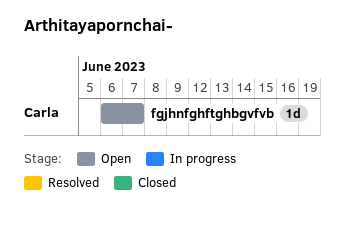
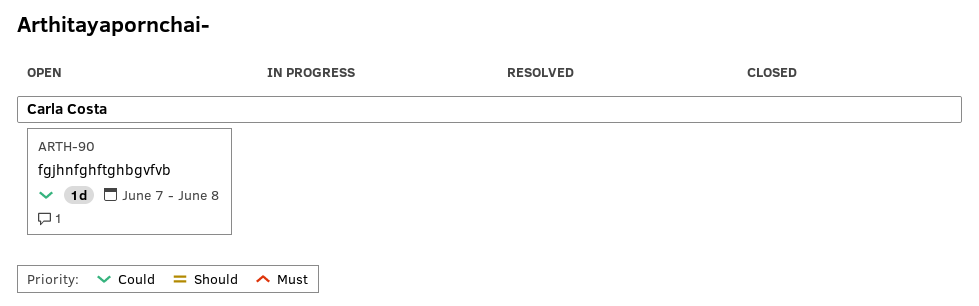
fgjhnfghftghbgvfvb, start: Jun 6 -> Jun 7
fgjhnfghftghbgvfvb, due: Jun 7 -> Jun 8

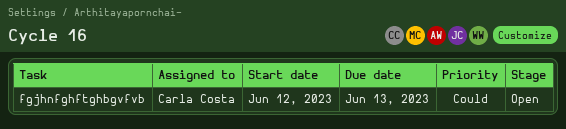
fgjhnfghftghbgvfvb, start: Jun 7 -> Jun 12
fgjhnfghftghbgvfvb, due: Jun 8 -> Jun 13

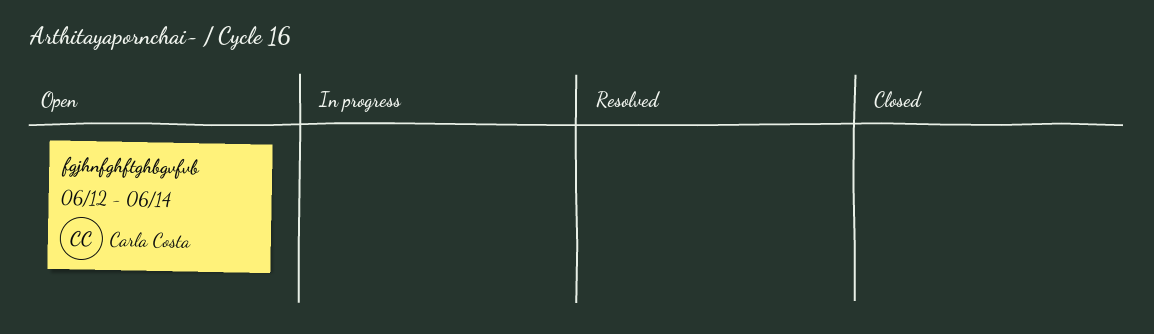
fgjhnfghftghbgvfvb, due: Jun 13 -> Jun 14

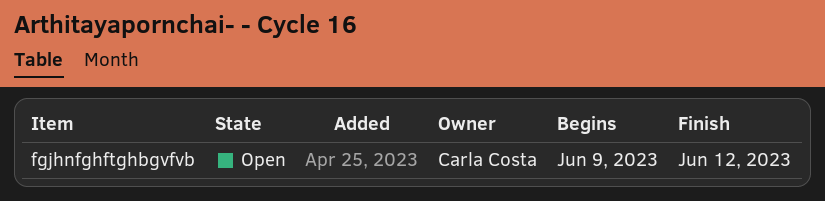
fgjhnfghftghbgvfvb, start: Jun 12 -> Jun 9
fgjhnfghftghbgvfvb, due: Jun 14 -> Jun 12

